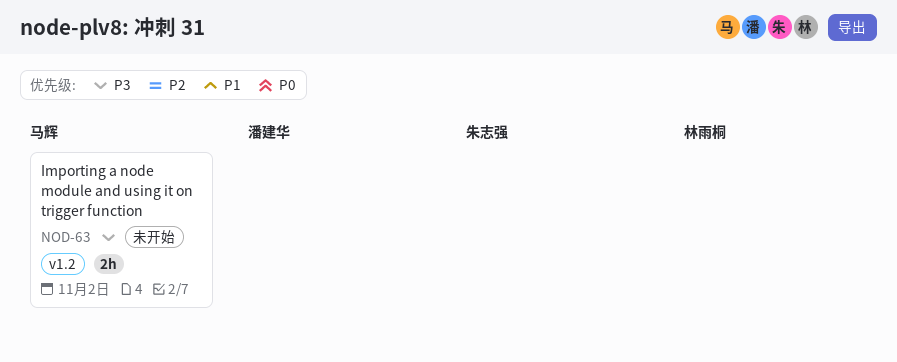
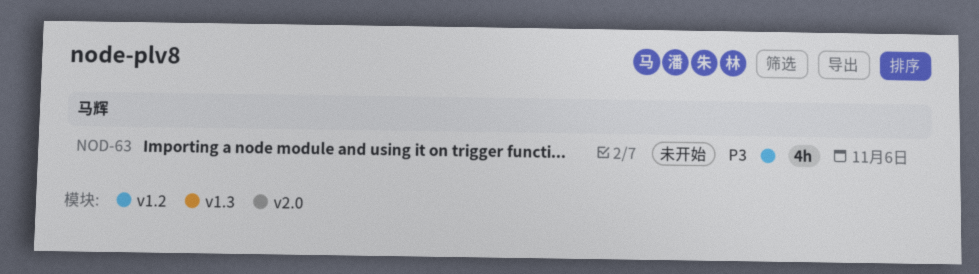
NOD-63, estimate: 2h -> 4h
NOD-63, due: Nov 2 -> Nov 6

